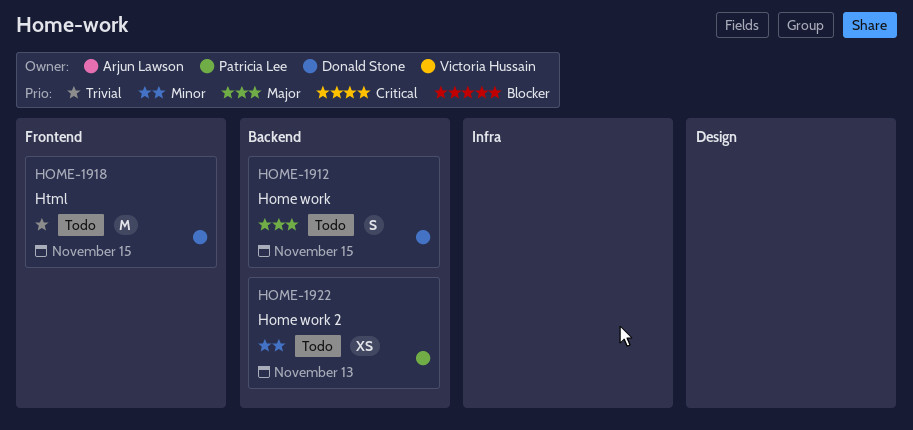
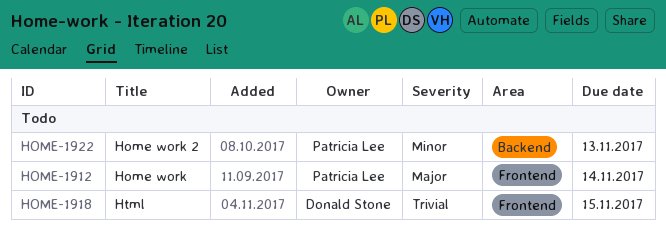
HOME-1912, owner: Donald Stone -> Patricia Lee
HOME-1912, label: Backend -> Frontend
HOME-1912, due: Nov 15 -> Nov 14

